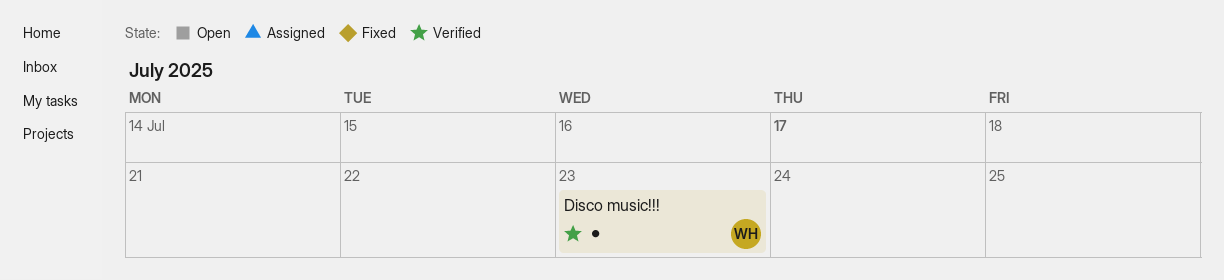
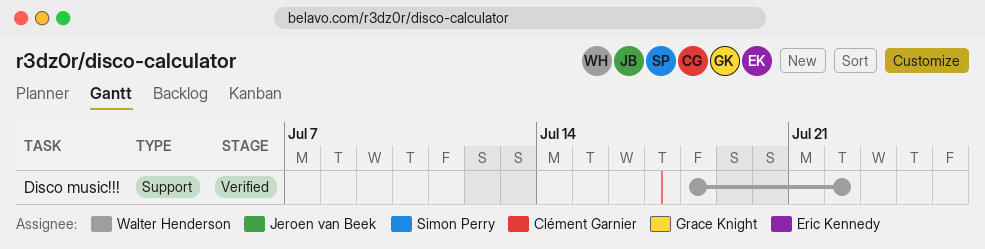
Disco music!!!, due: Jul 23 -> Jul 22

